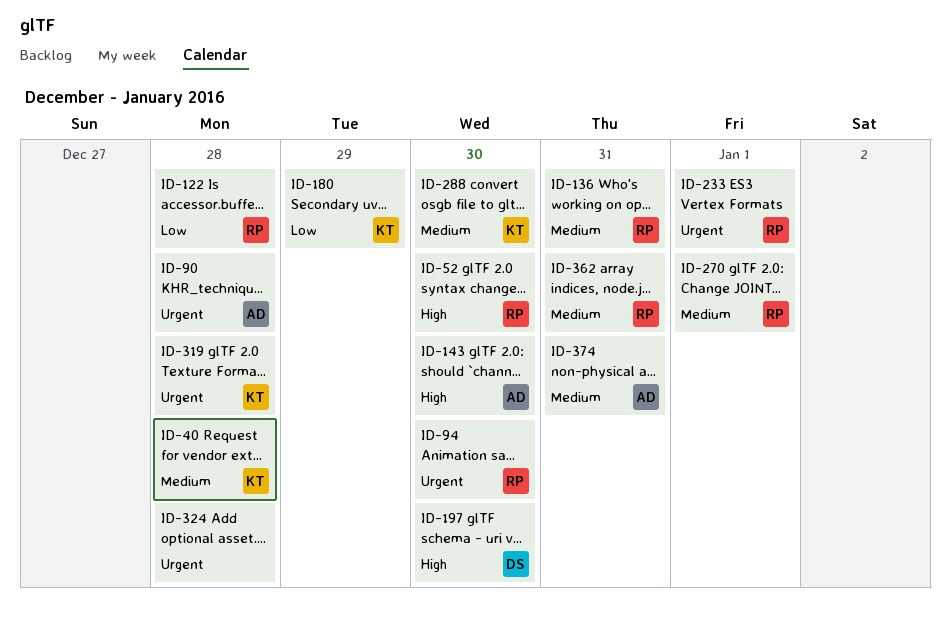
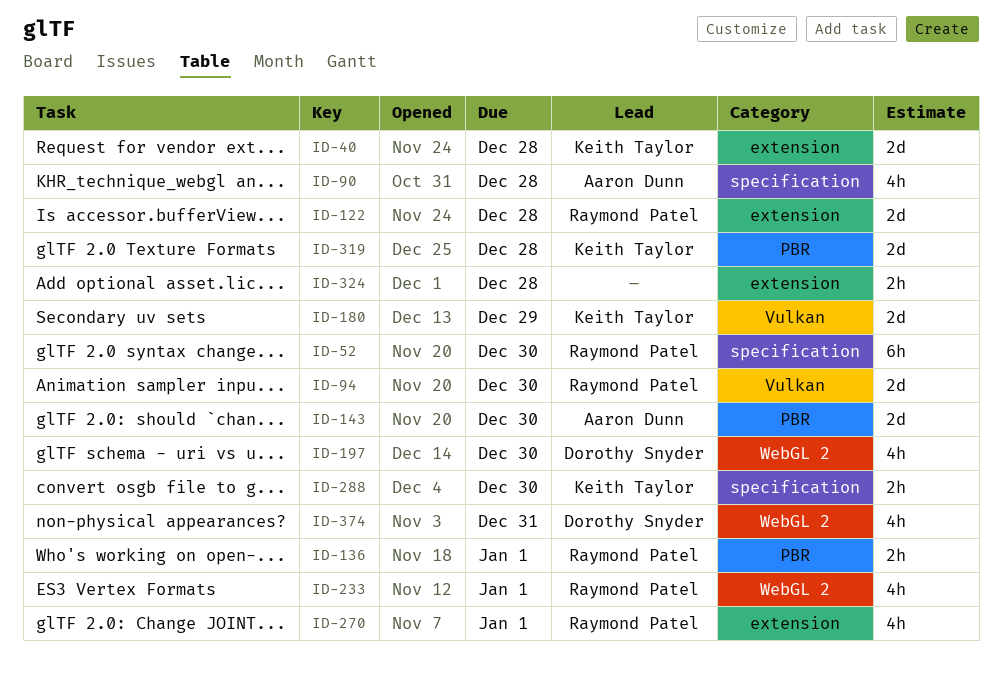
ID-136, due: Dec 31 -> Jan 1
ID-362: present -> none
ID-374, owner: Aaron Dunn -> Dorothy Snyder

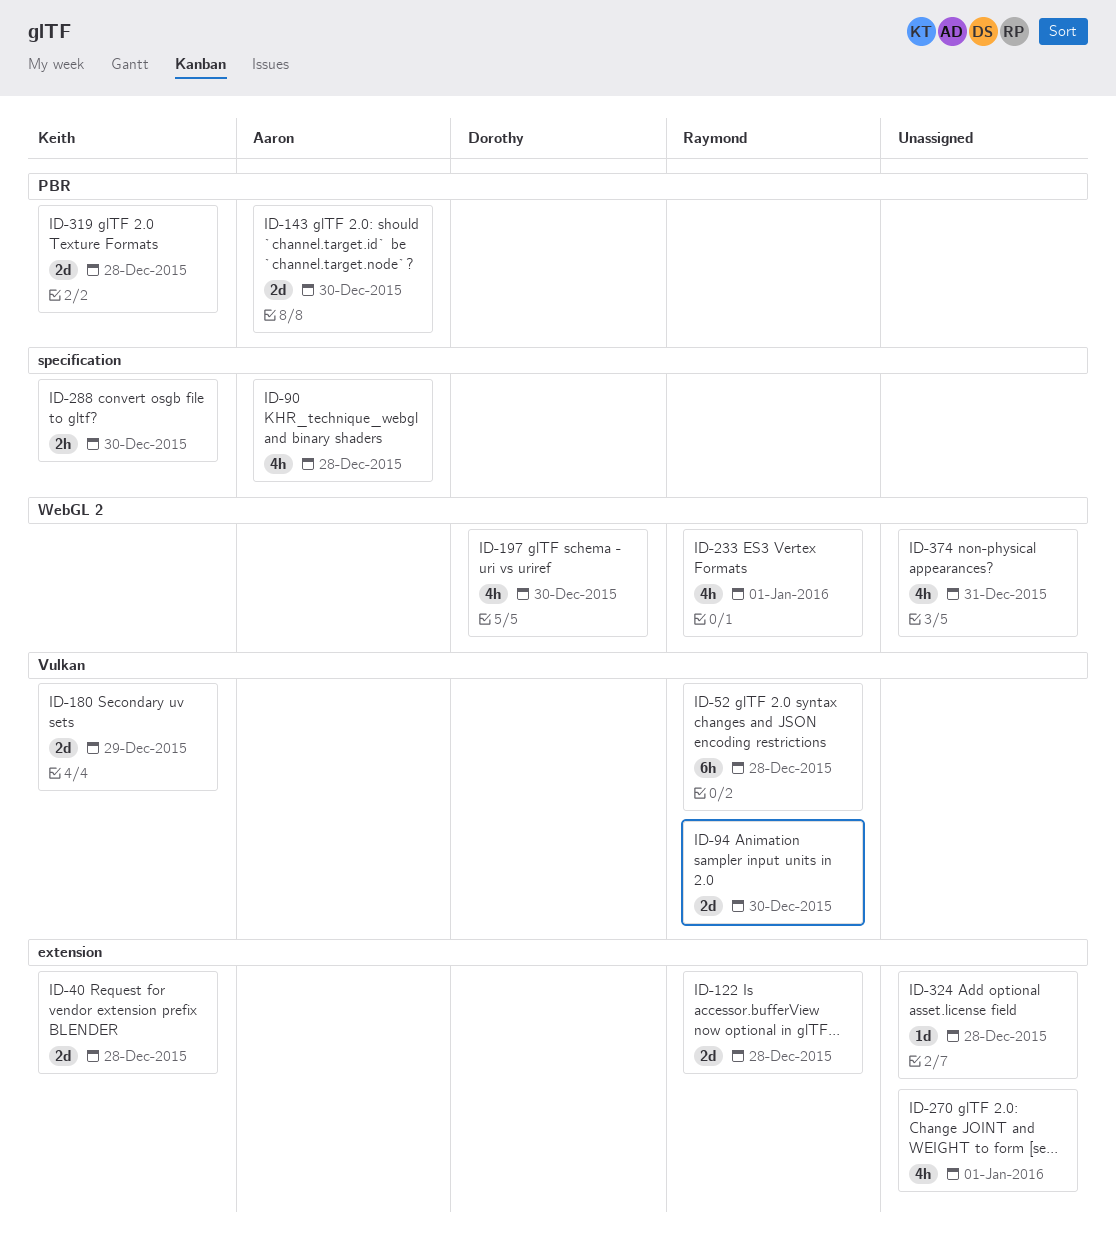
ID-52, label: specification -> Vulkan
ID-52, due: Dec 30 -> Dec 28
ID-136: present -> none
ID-270, owner: Raymond Patel -> none
ID-324, estimate: 2h -> 1d
ID-374, owner: Dorothy Snyder -> none

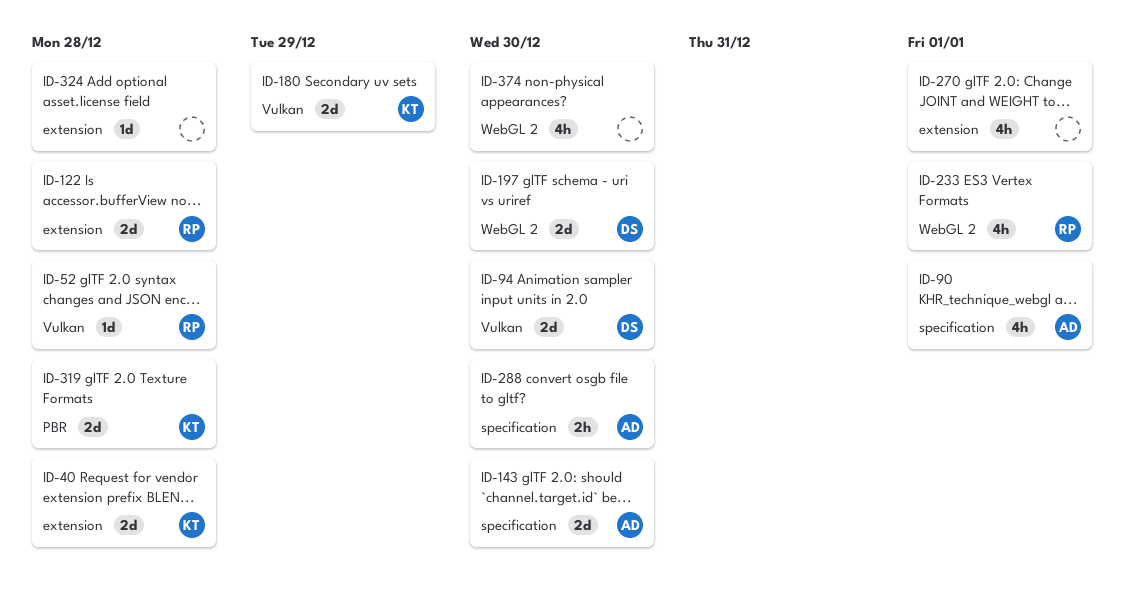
ID-52, estimate: 6h -> 1d
ID-90, due: Dec 28 -> Jan 1
ID-94, owner: Raymond -> Dorothy
ID-143, label: PBR -> specification
ID-197, estimate: 4h -> 2d
ID-288, owner: Keith -> Aaron
ID-374, due: Dec 31 -> Dec 30

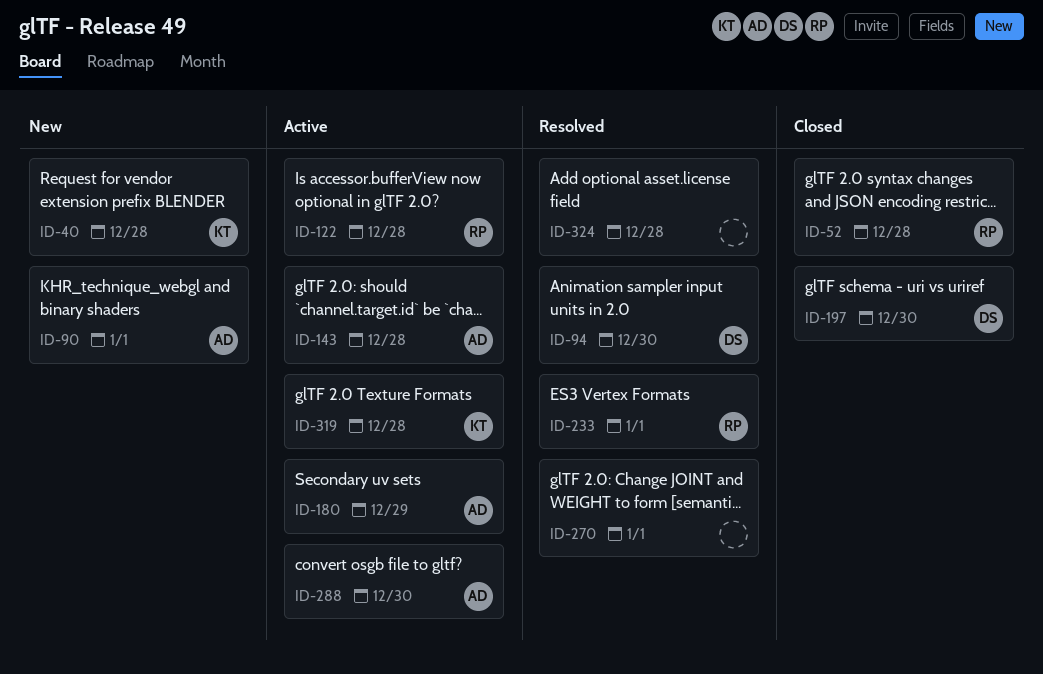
ID-143, due: Dec 30 -> Dec 28
ID-180, owner: KT -> AD
ID-374: present -> none

